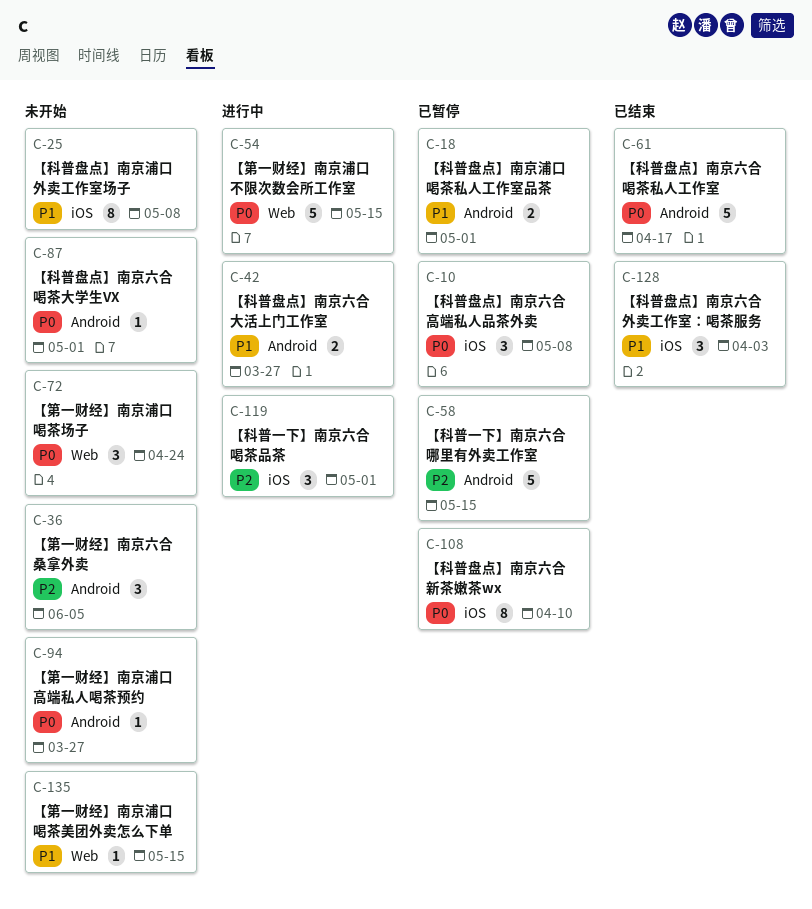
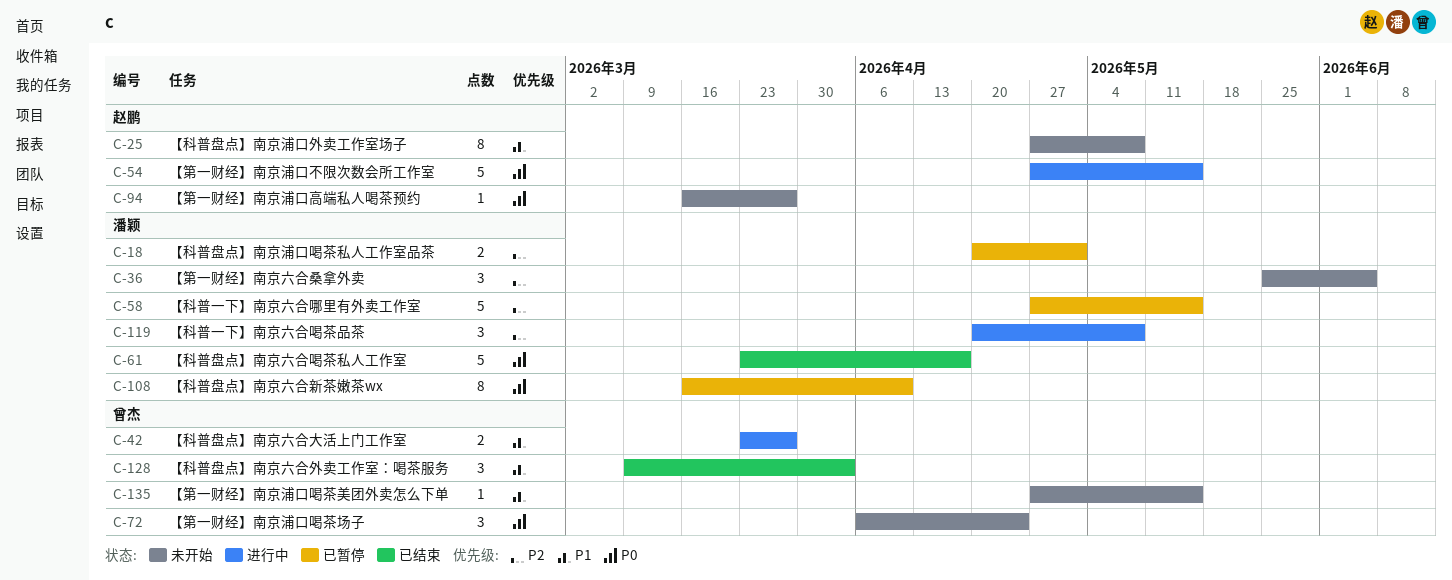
C-10: present -> none
C-18, priority: P1 -> P2
C-87: present -> none
C-119, due: May 1 -> May 8

